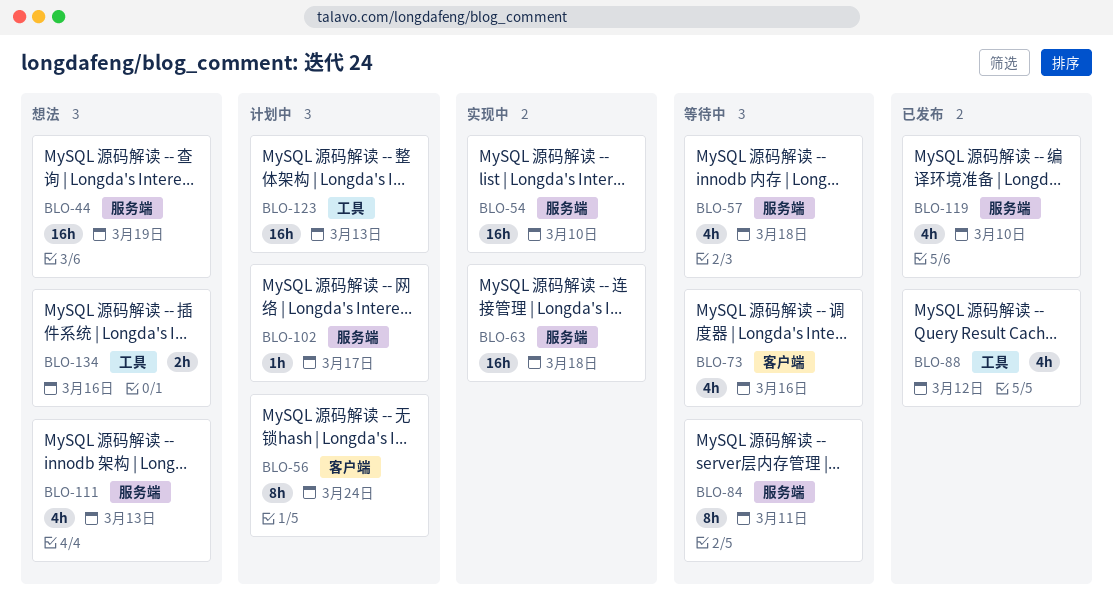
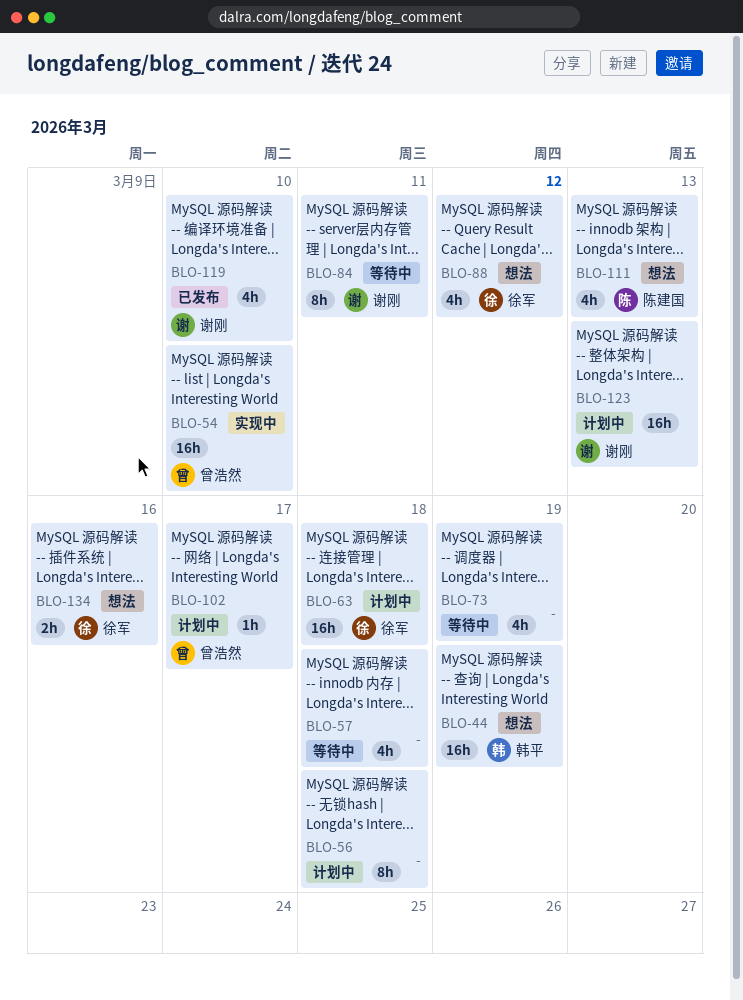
BLO-56, due: Mar 24 -> Mar 18
BLO-63, status: 实现中 -> 计划中
BLO-73, due: Mar 16 -> Mar 19
BLO-88, status: 已发布 -> 想法

